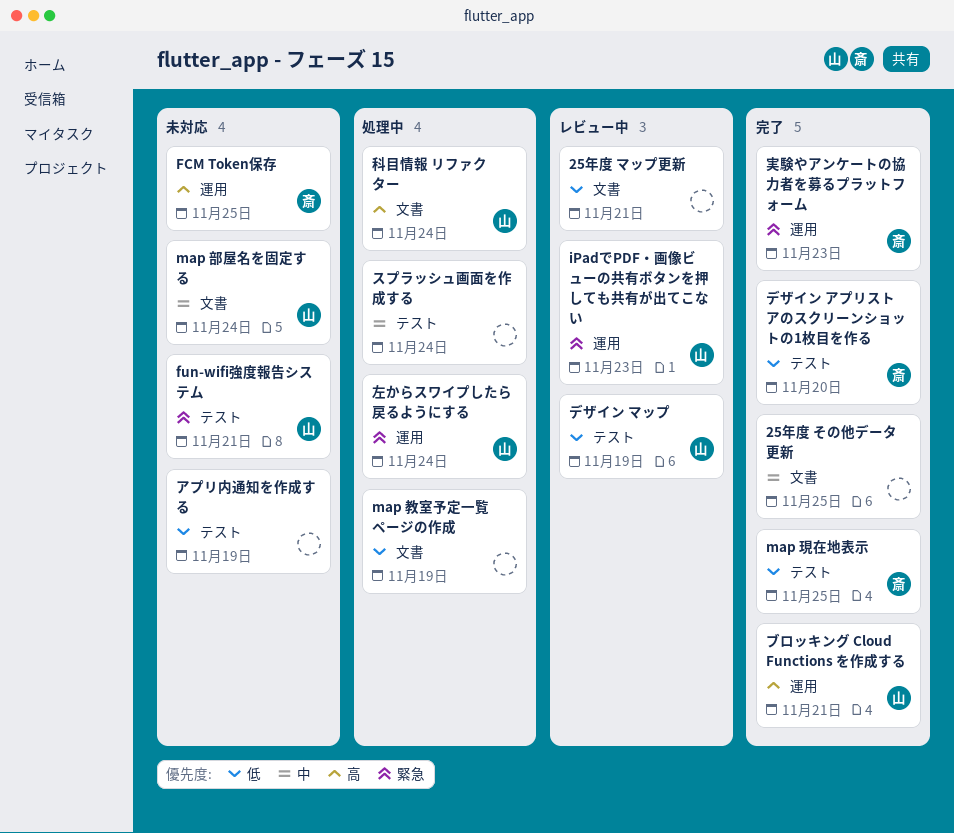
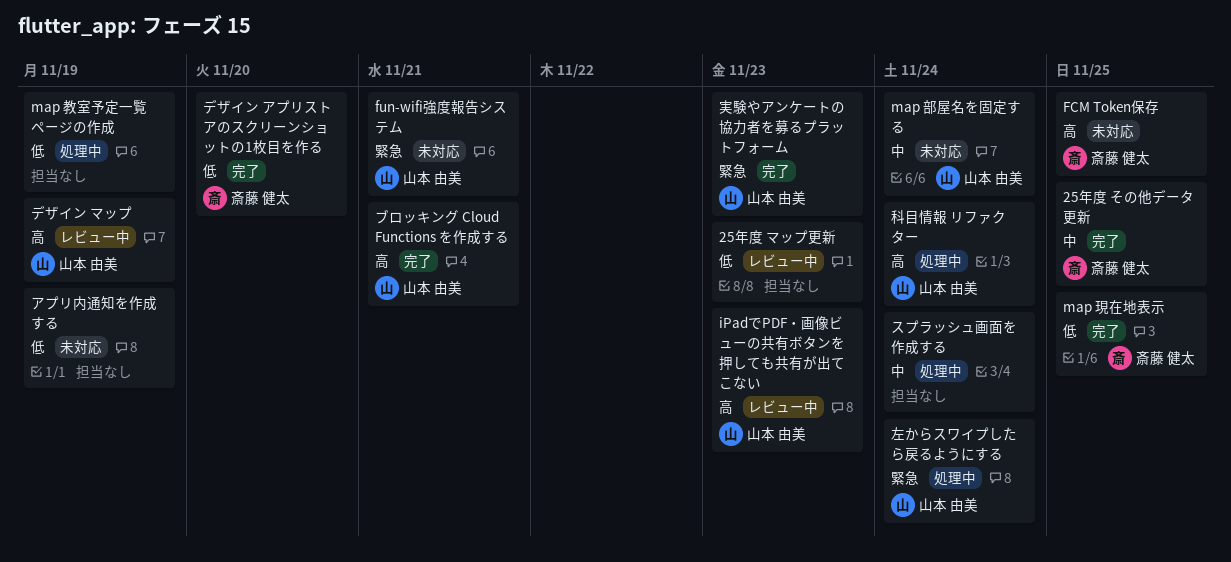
25年度 その他データ更新, owner: none -> 斎藤 健太
25年度 マップ更新, due: Nov 21 -> Nov 23
iPadでPDF・画像ビューの共有ボタンを押しても共有が出てこない, priority: 緊急 -> 高
デザイン マップ, priority: 低 -> 高
実験やアンケートの協力者を募るプラットフォーム, owner: 斎藤 健太 -> 山本 由美

